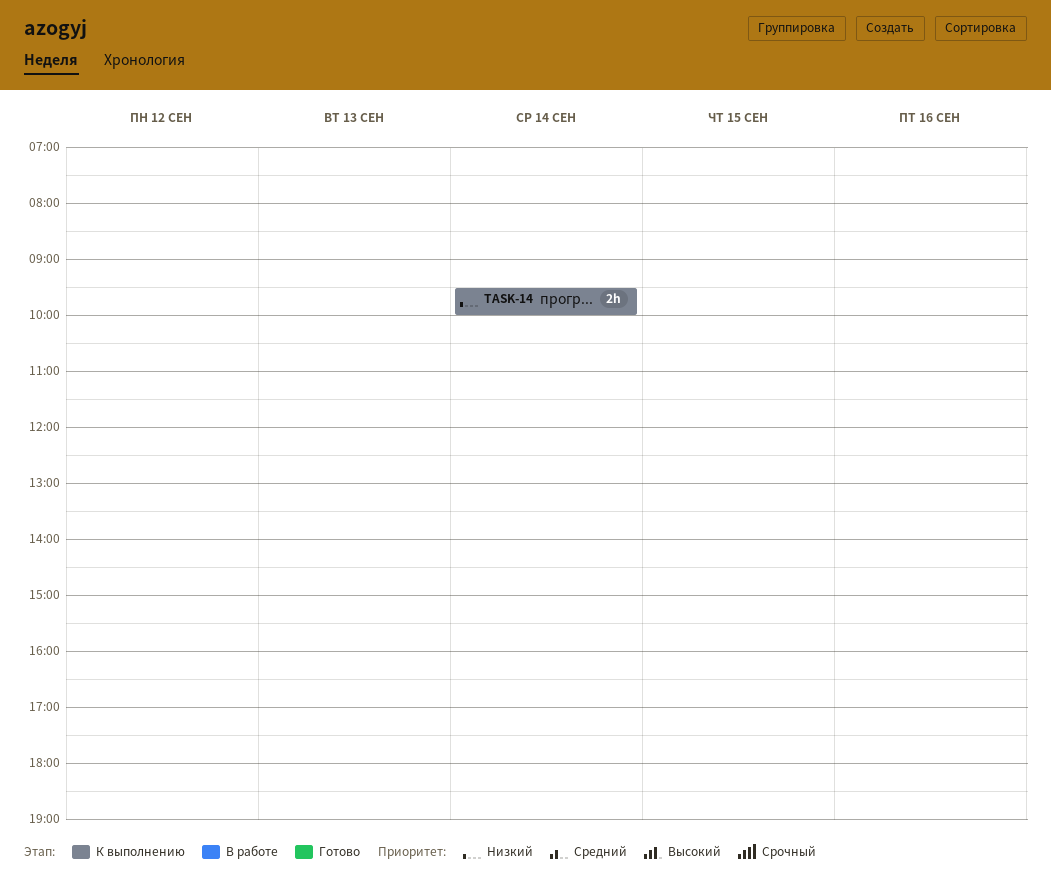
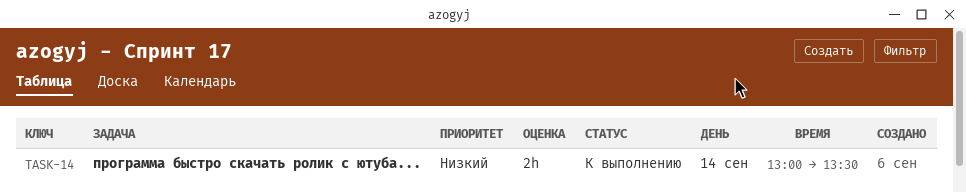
TASK-14, begins: 09:30 -> 13:00
TASK-14, ends: 10:00 -> 13:30

